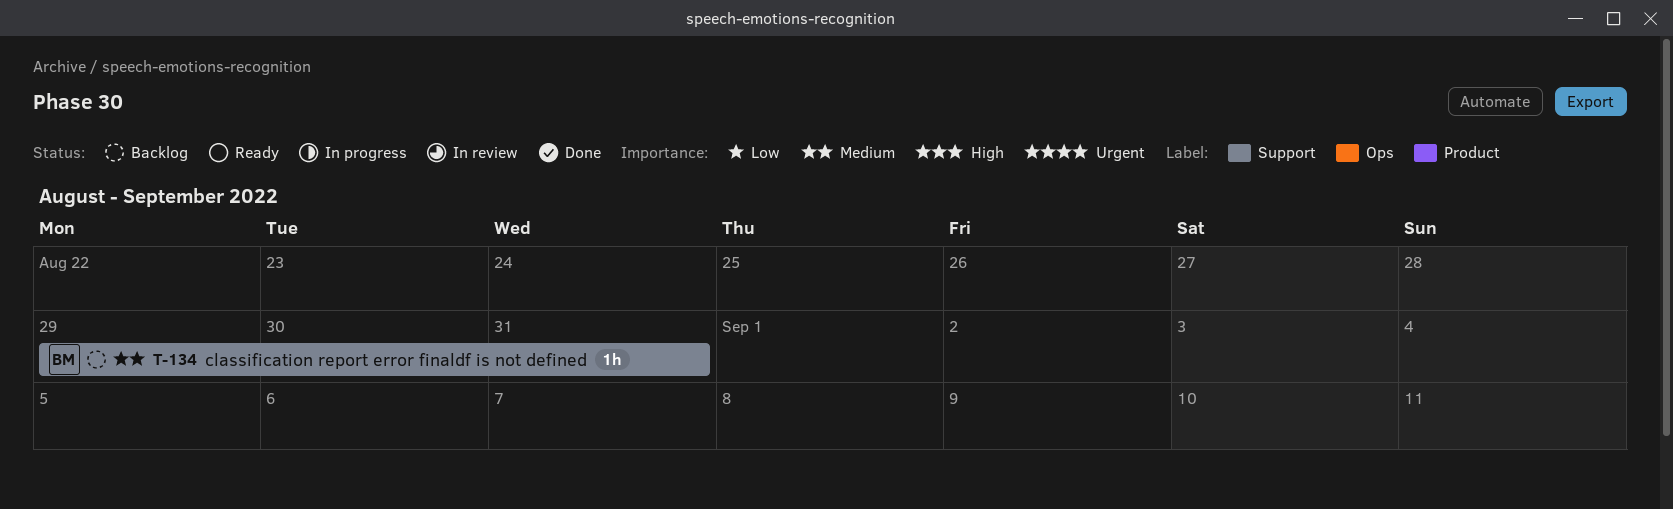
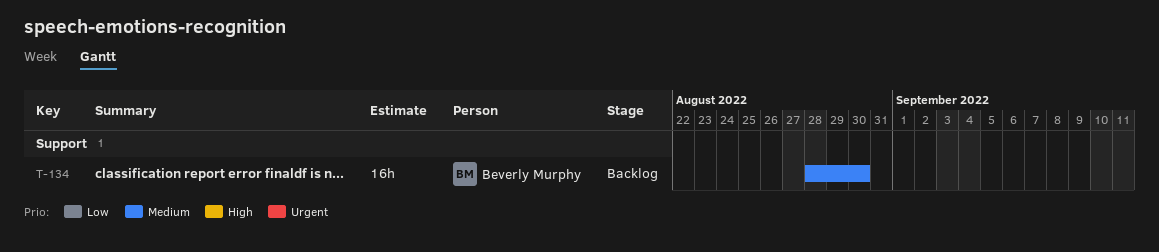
T-134, estimate: 1h -> 16h
T-134, start: Aug 29 -> Aug 28
T-134, due: Aug 31 -> Aug 30

